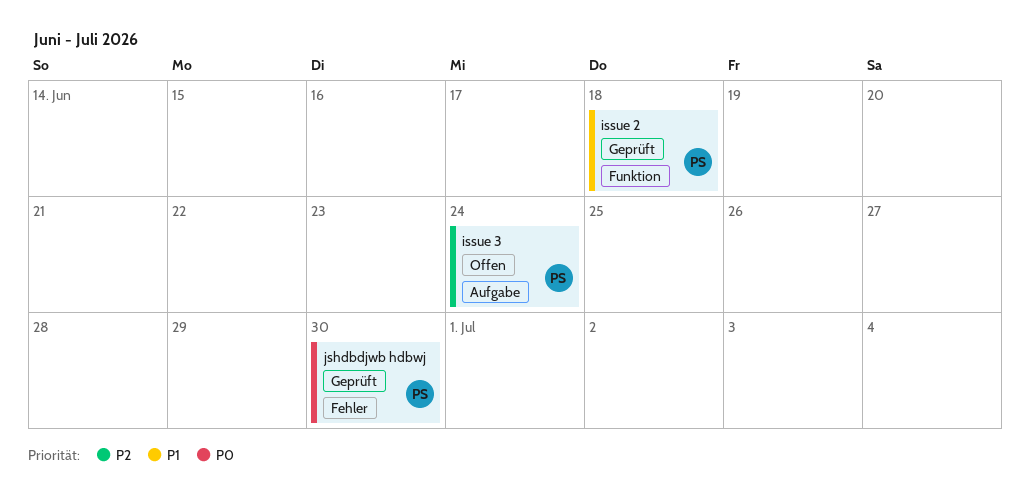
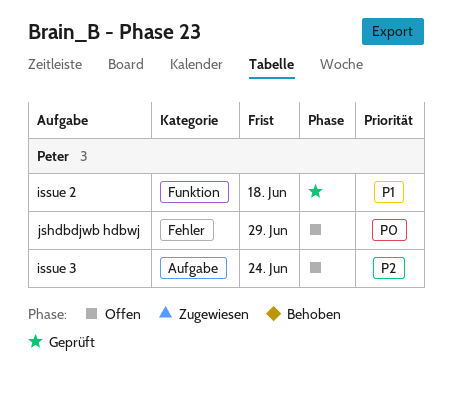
jshdbdjwb hdbwj, status: Geprüft -> Offen
jshdbdjwb hdbwj, due: Jun 30 -> Jun 29

